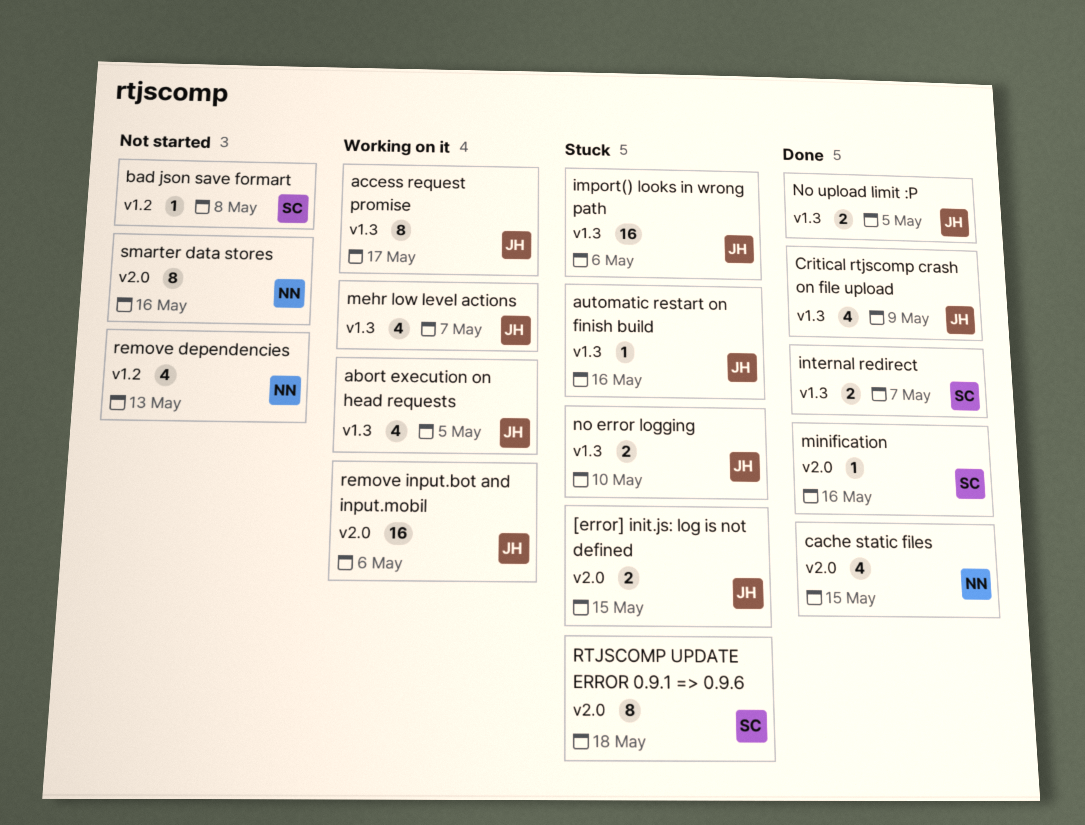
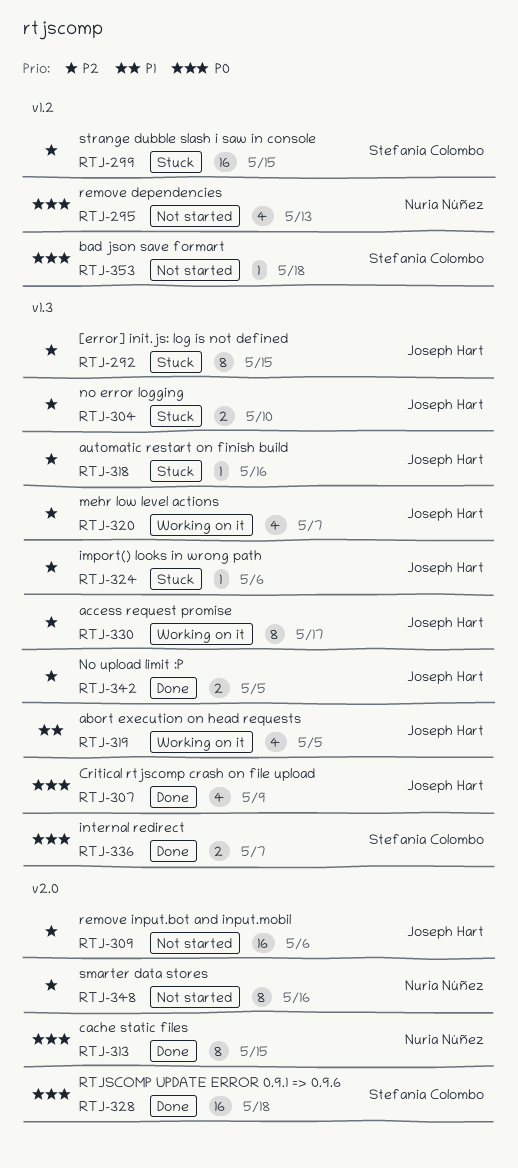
[error] init.js: log is not defined, label: v2.0 -> v1.3
[error] init.js: log is not defined, estimate: 2 -> 8
bad json save formart, due: May 8 -> May 18
cache static files, estimate: 4 -> 8
import() looks in wrong path, estimate: 16 -> 1
minification: present -> none
remove input.bot and input.mobil, status: Working on it -> Not started
RTJSCOMP UPDATE ERROR 0.9.1 => 0.9.6, status: Stuck -> Done
RTJSCOMP UPDATE ERROR 0.9.1 => 0.9.6, estimate: 8 -> 16
strange dubble slash i saw in console: none -> present

